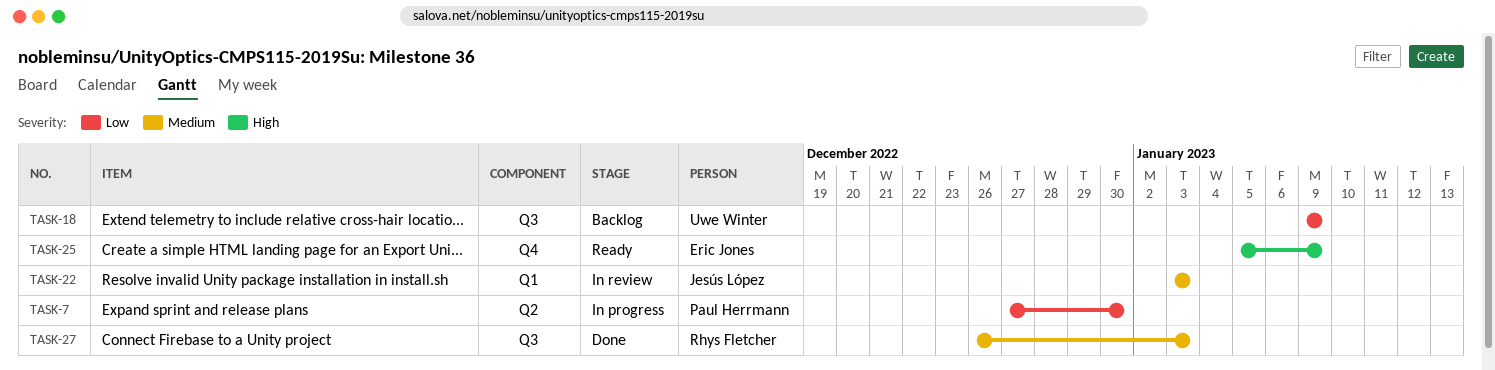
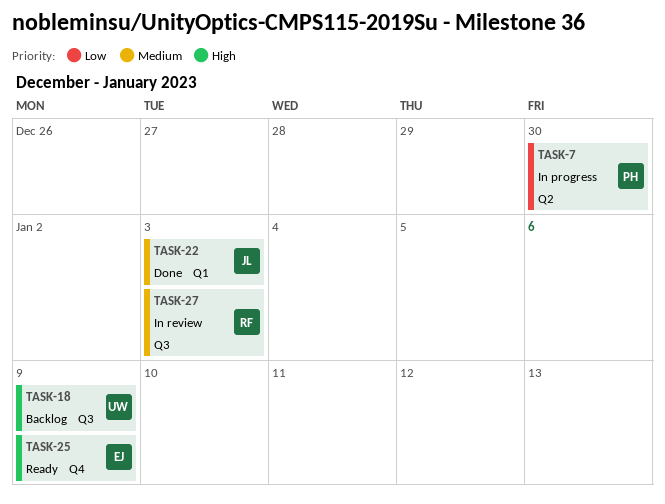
TASK-18, priority: Low -> High
TASK-22, status: In review -> Done
TASK-27, status: Done -> In review

